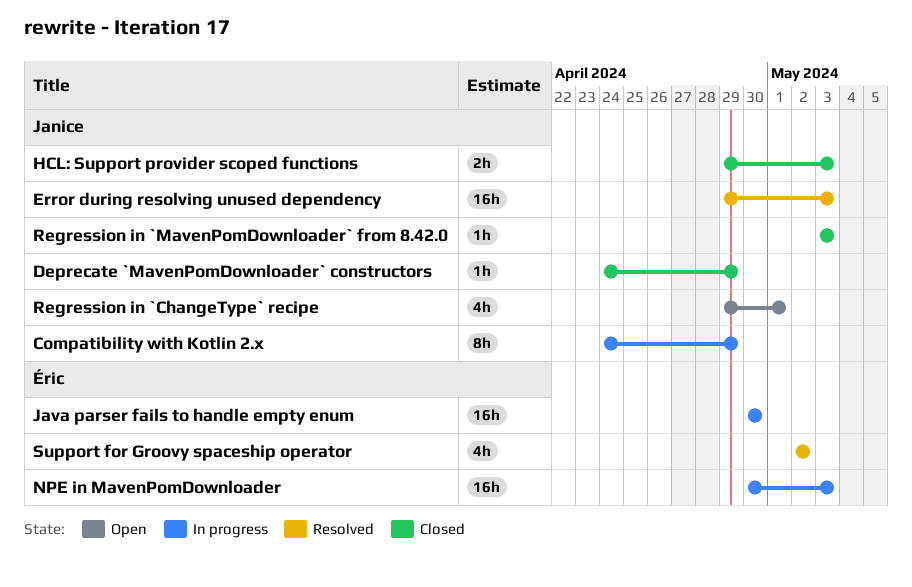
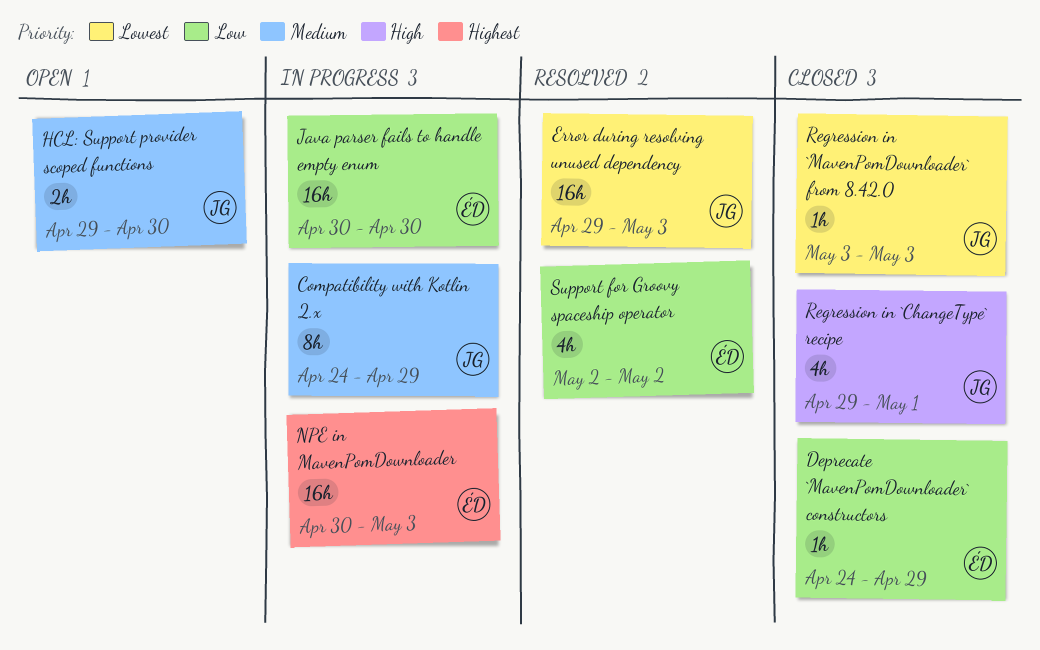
Deprecate `MavenPomDownloader` constructors, owner: Janice -> Éric
HCL: Support provider scoped functions, status: Closed -> Open
HCL: Support provider scoped functions, due: May 3 -> Apr 30
Regression in `ChangeType` recipe, status: Open -> Closed

